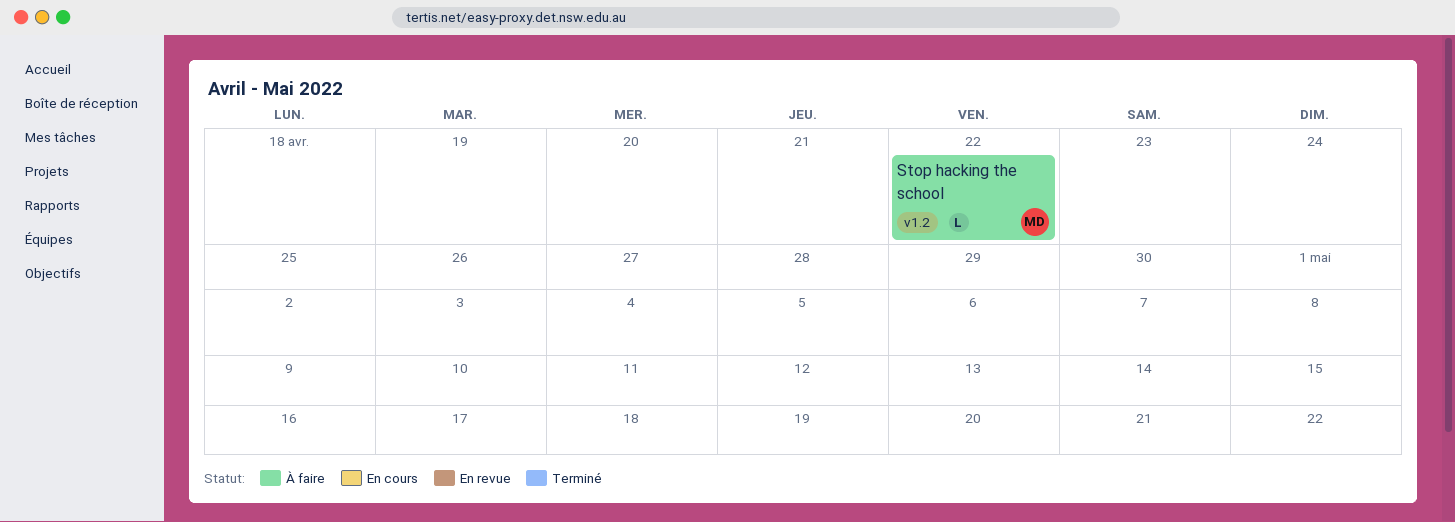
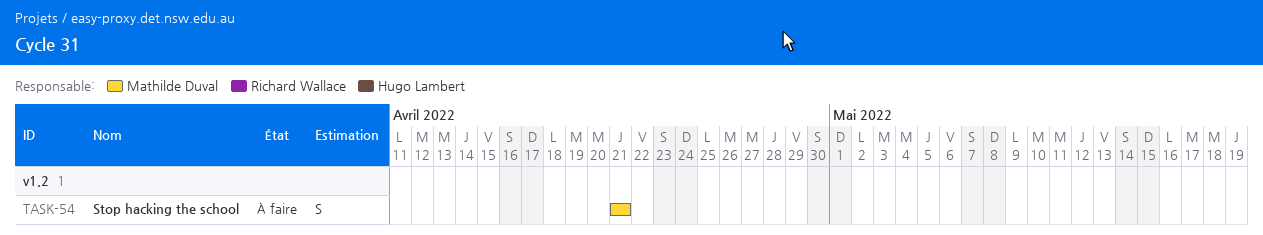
Stop hacking the school, estimate: L -> S
Stop hacking the school, due: Apr 22 -> Apr 21

